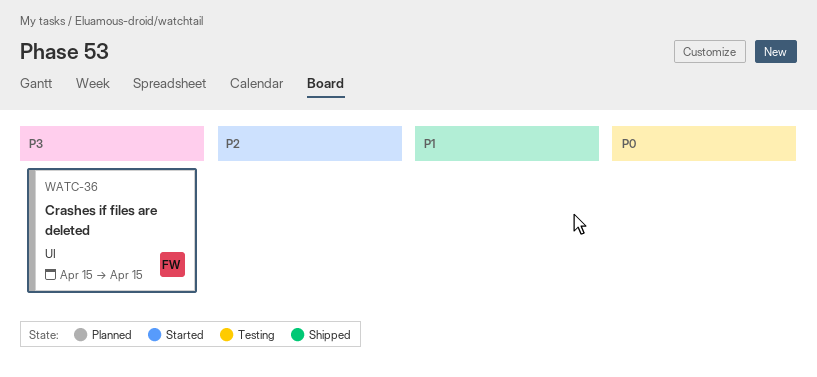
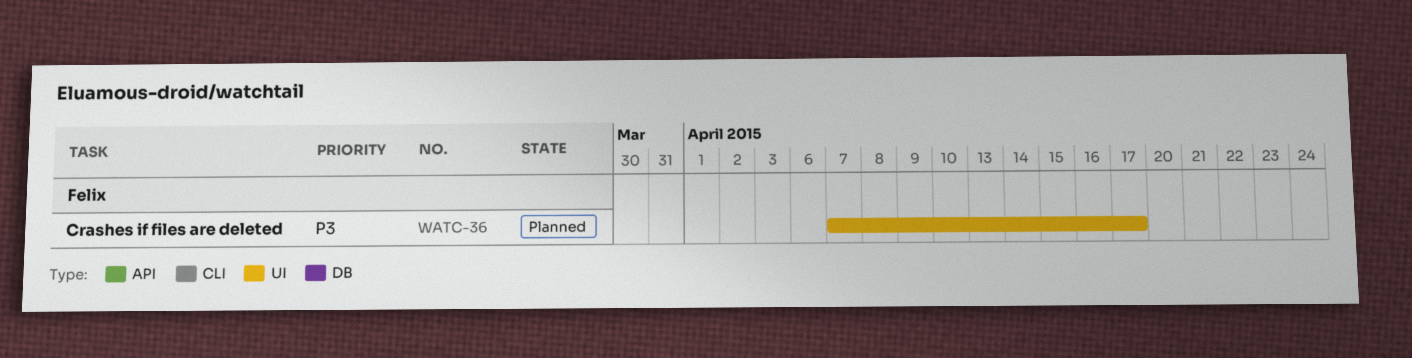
WATC-36, start: Apr 15 -> Apr 7
WATC-36, due: Apr 15 -> Apr 17

